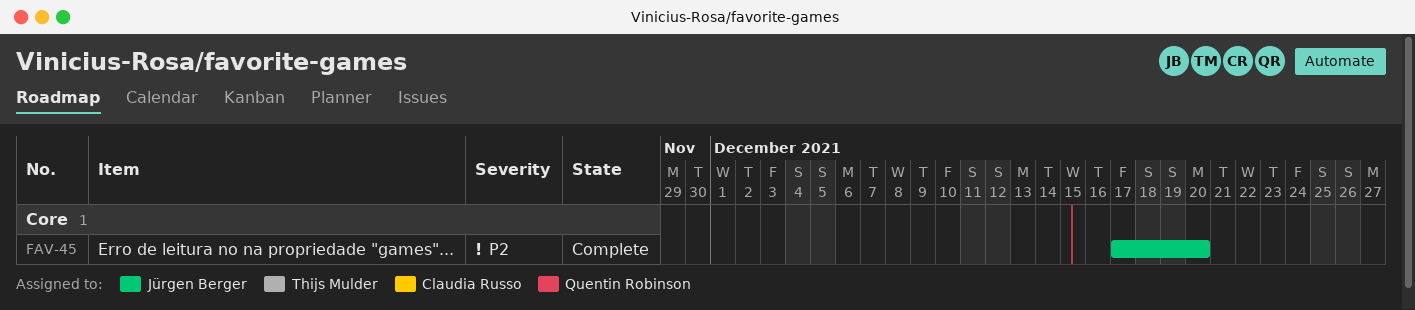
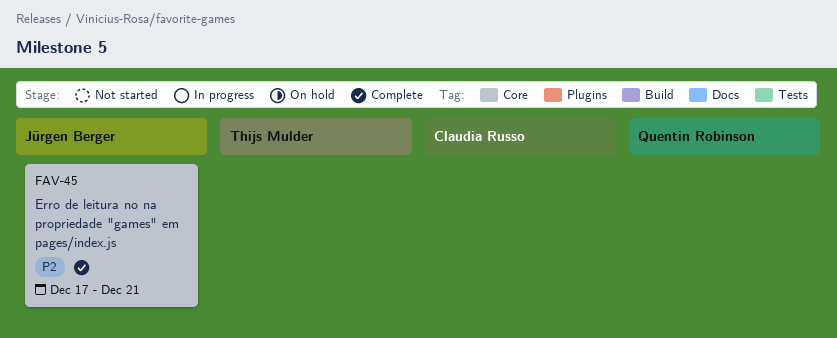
FAV-45, due: Dec 20 -> Dec 21

